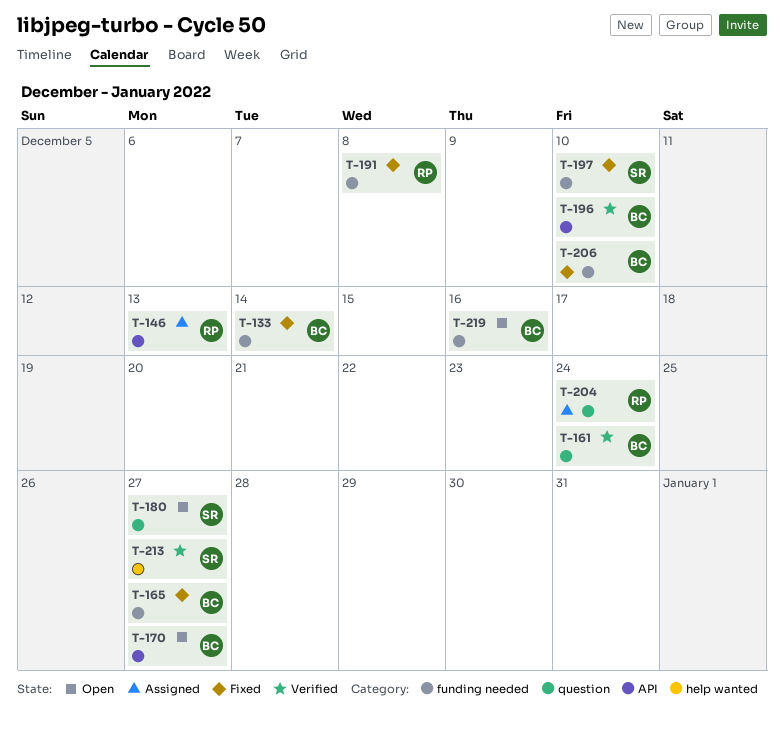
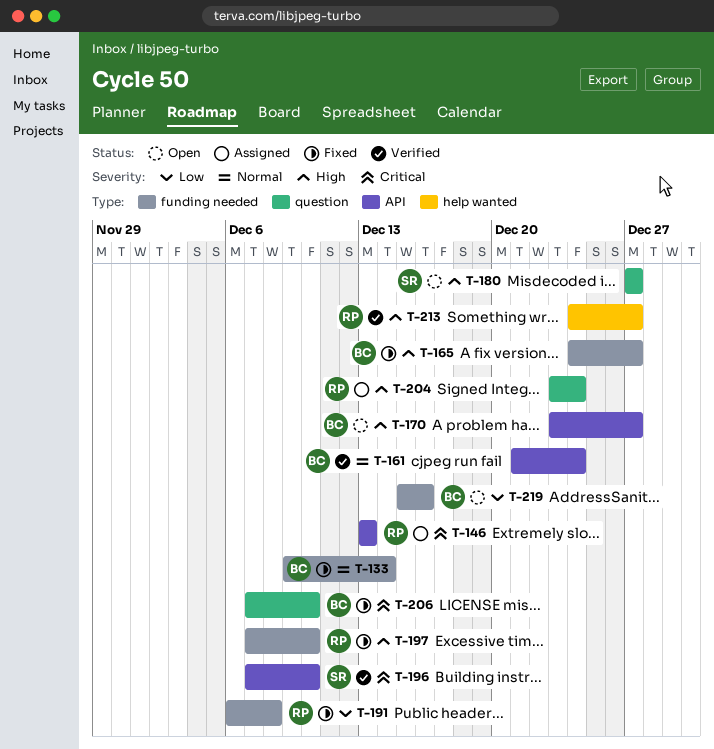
T-161, label: question -> API
T-196, owner: BC -> SR
T-197, owner: SR -> RP
T-206, label: funding needed -> question
T-213, owner: SR -> RP

